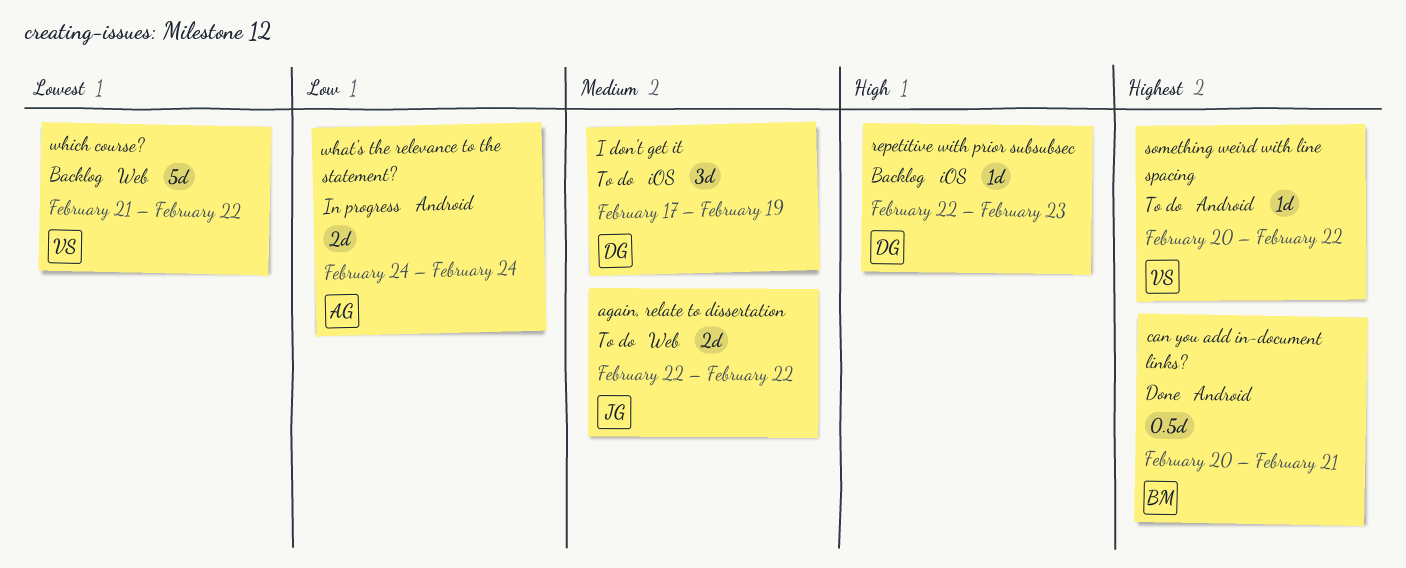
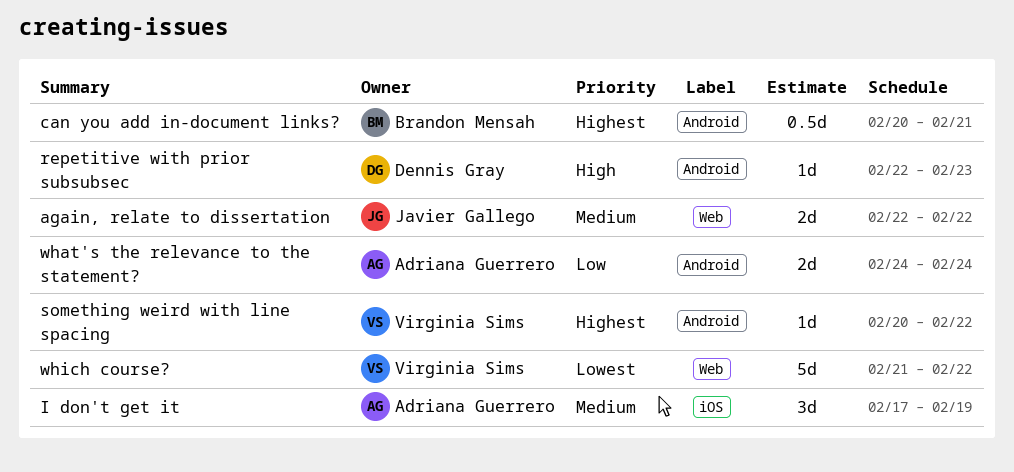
I don't get it, owner: Dennis Gray -> Adriana Guerrero
repetitive with prior subsubsec, label: iOS -> Android

